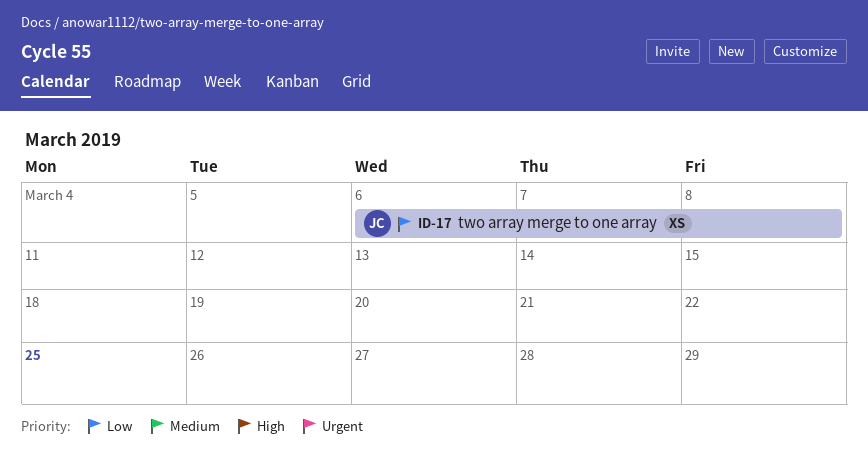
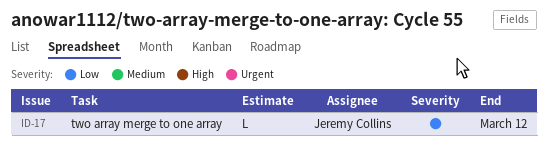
ID-17, estimate: XS -> L
ID-17, due: Mar 8 -> Mar 12

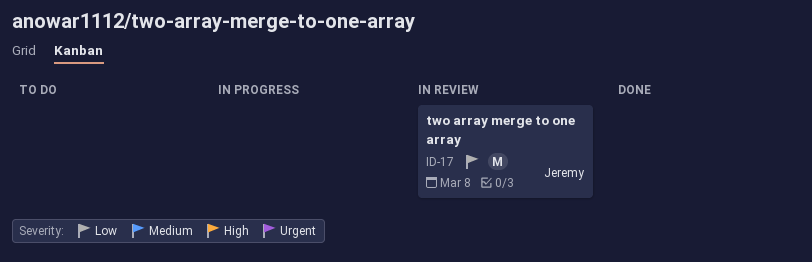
ID-17, estimate: L -> M
ID-17, due: Mar 12 -> Mar 8

